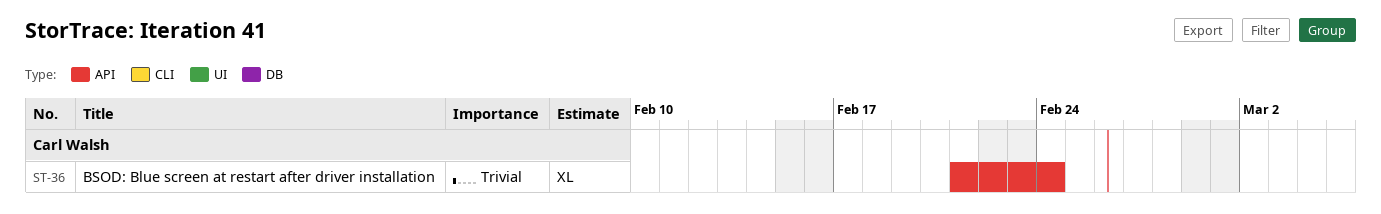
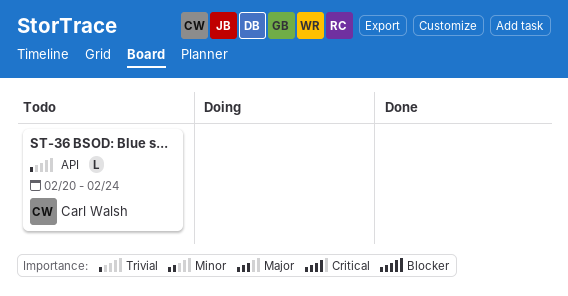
ST-36, estimate: XL -> L
ST-36, start: Feb 21 -> Feb 20

